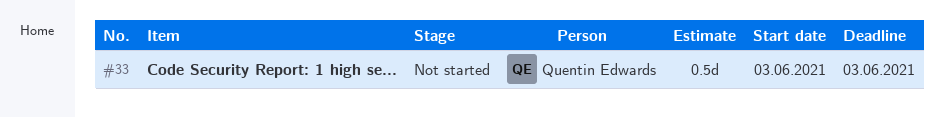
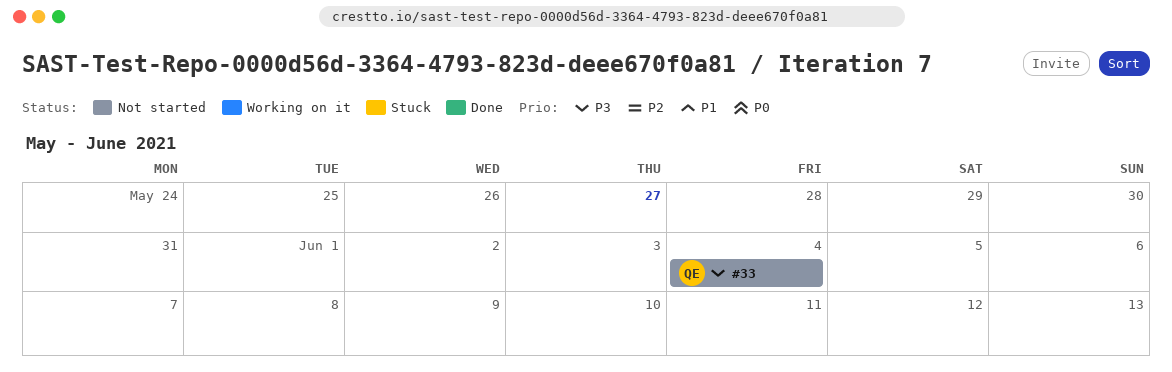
#33, start: Jun 3 -> Jun 4
#33, due: Jun 3 -> Jun 4

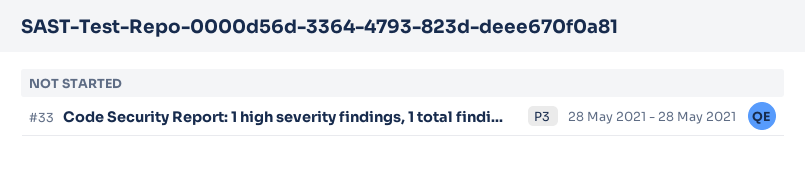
#33, start: Jun 4 -> May 28
#33, due: Jun 4 -> May 28

